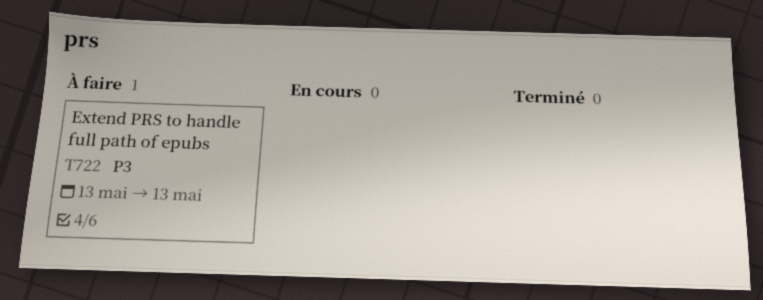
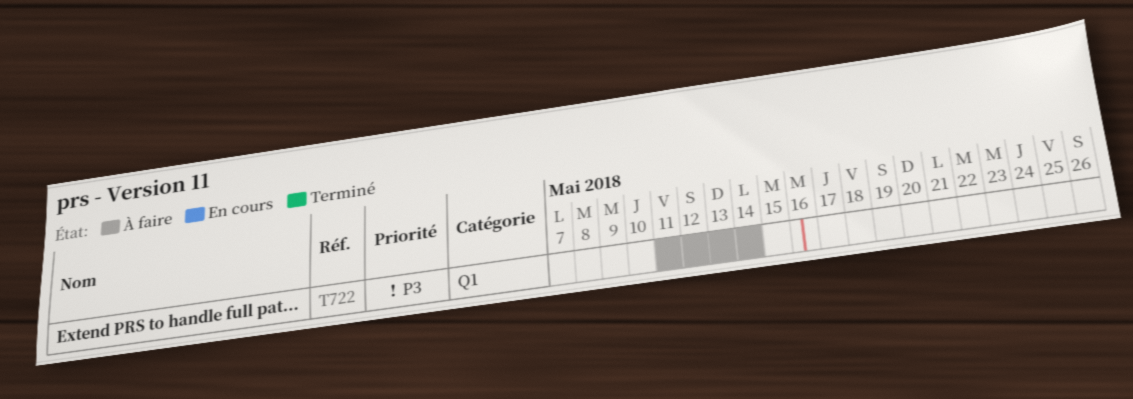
T722, start: May 13 -> May 11
T722, due: May 13 -> May 14

